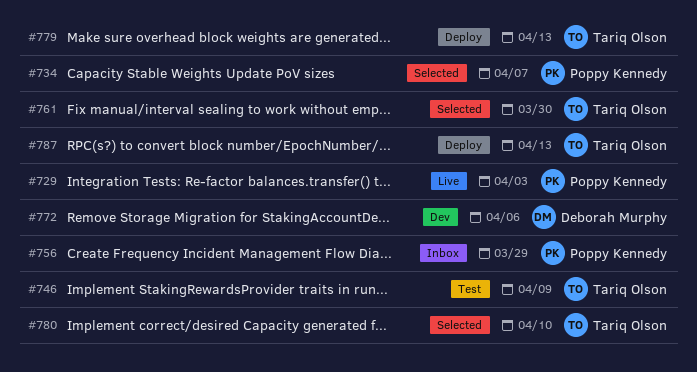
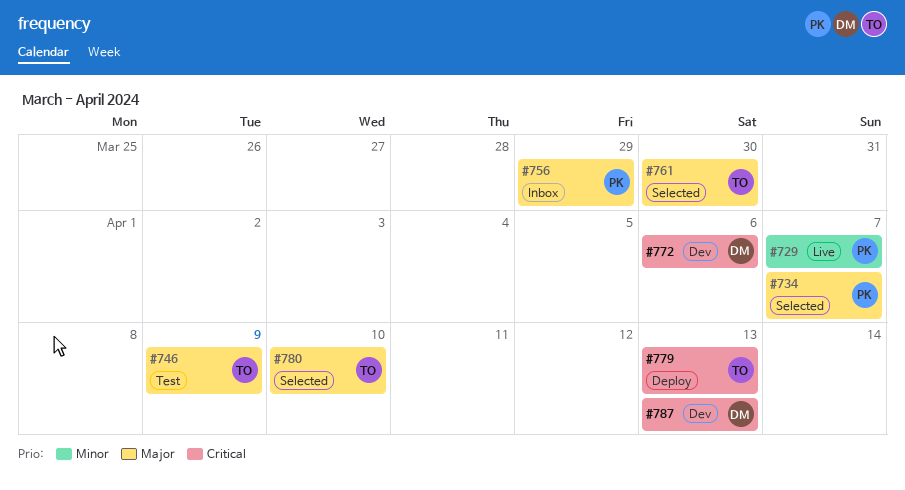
#729, due: Apr 3 -> Apr 7
#787, status: Deploy -> Dev
#787, owner: Tariq Olson -> Deborah Murphy

